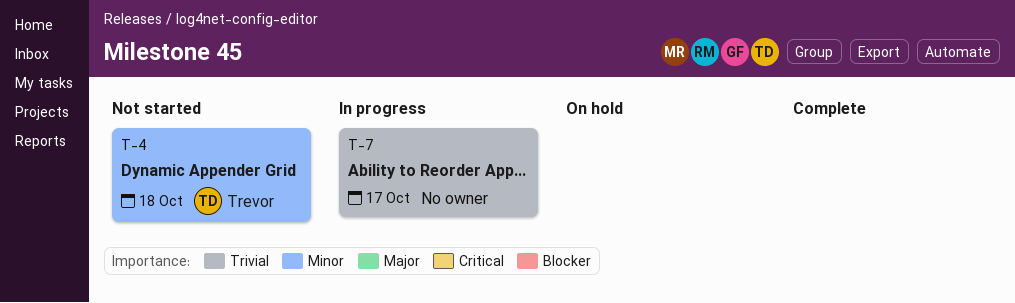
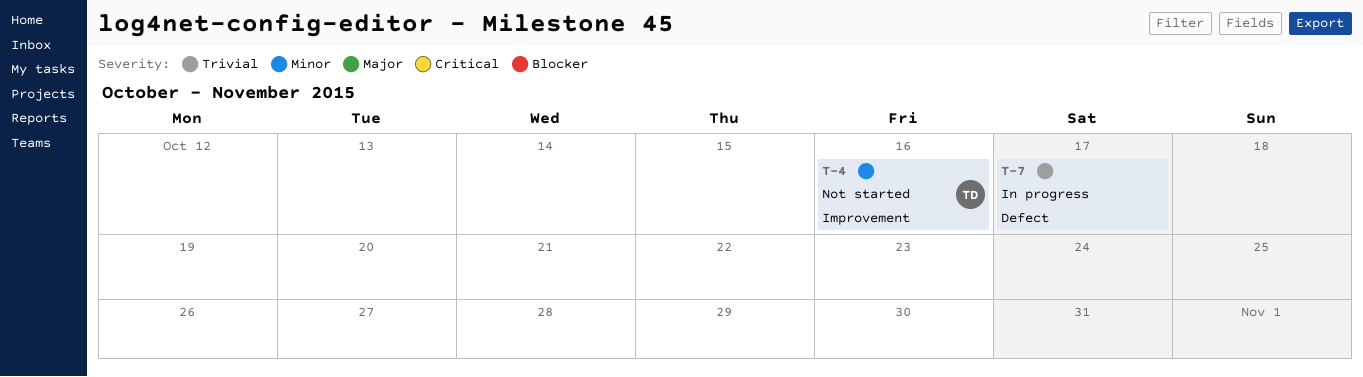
T-4, due: Oct 18 -> Oct 16

